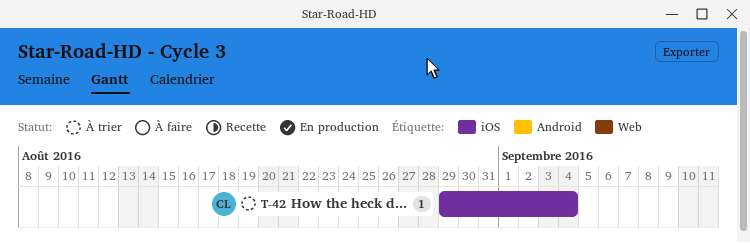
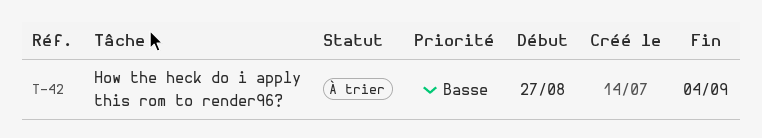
T-42, start: Aug 29 -> Aug 27

